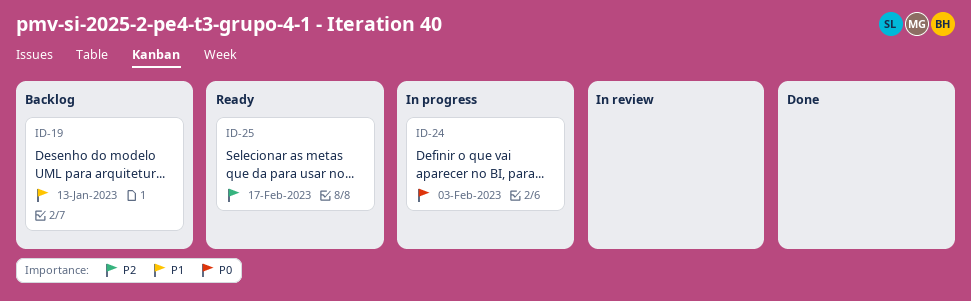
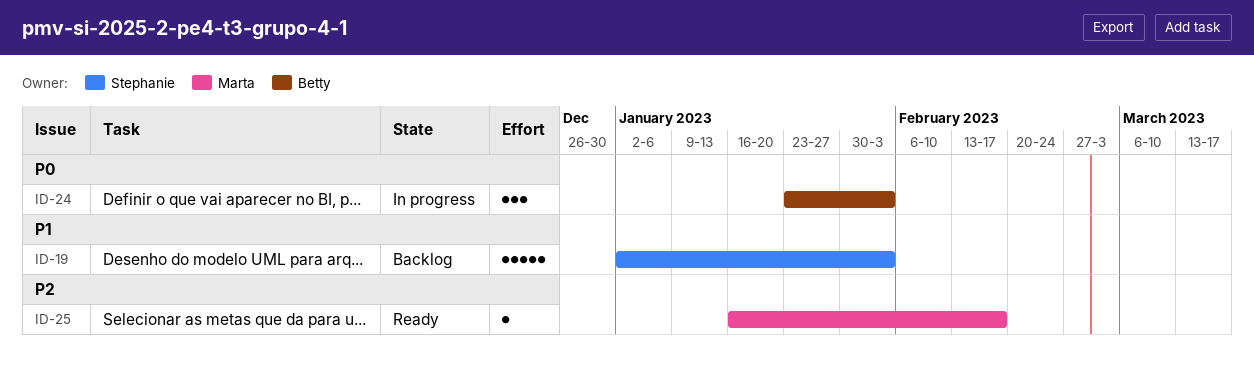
ID-19, due: Jan 13 -> Feb 3

